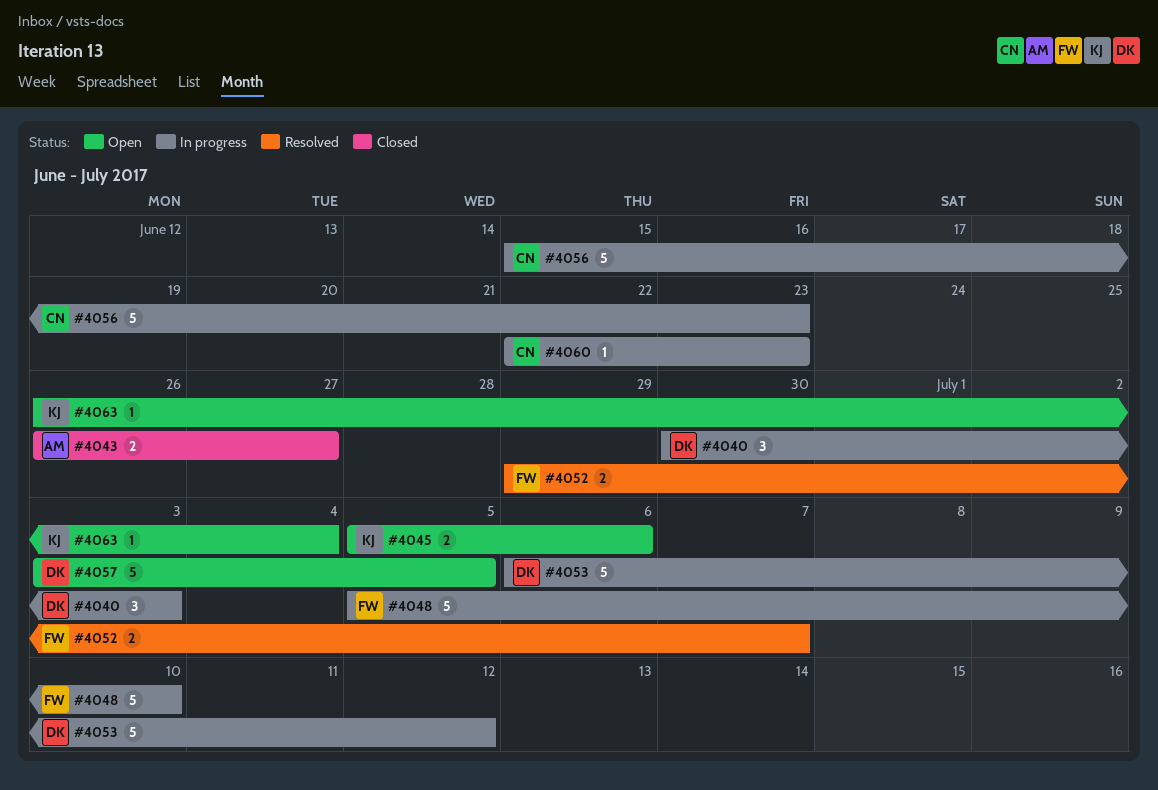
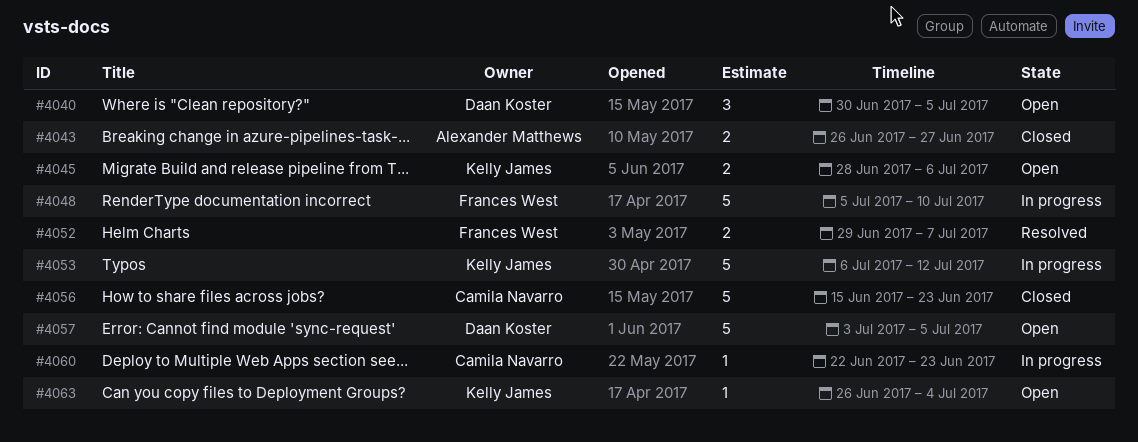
#4040, status: In progress -> Open
#4040, due: Jul 3 -> Jul 5
#4045, start: Jul 5 -> Jun 28
#4053, owner: Daan Koster -> Kelly James
#4056, status: In progress -> Closed

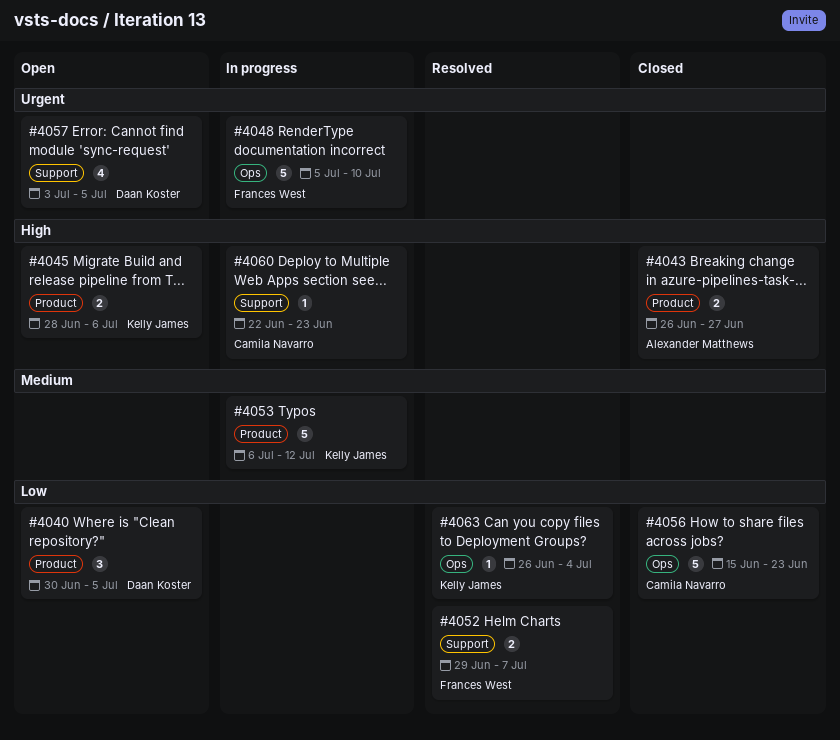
#4057, estimate: 5 -> 4
#4063, status: Open -> Resolved

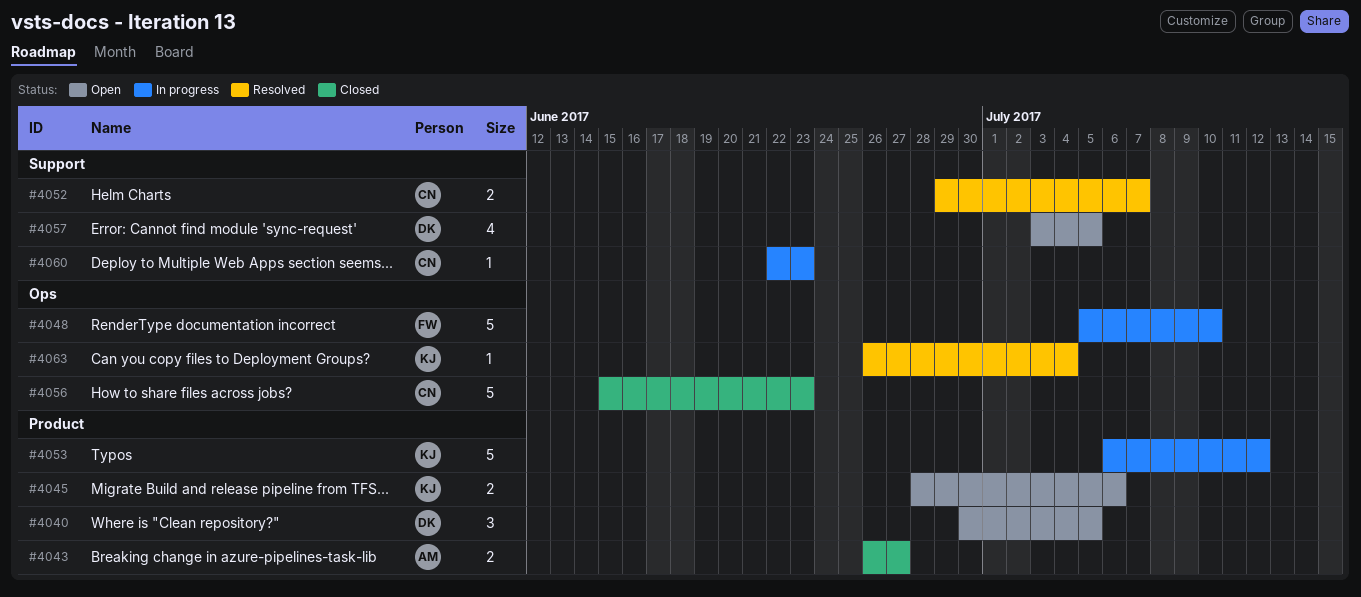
#4052, owner: Frances West -> Camila Navarro

